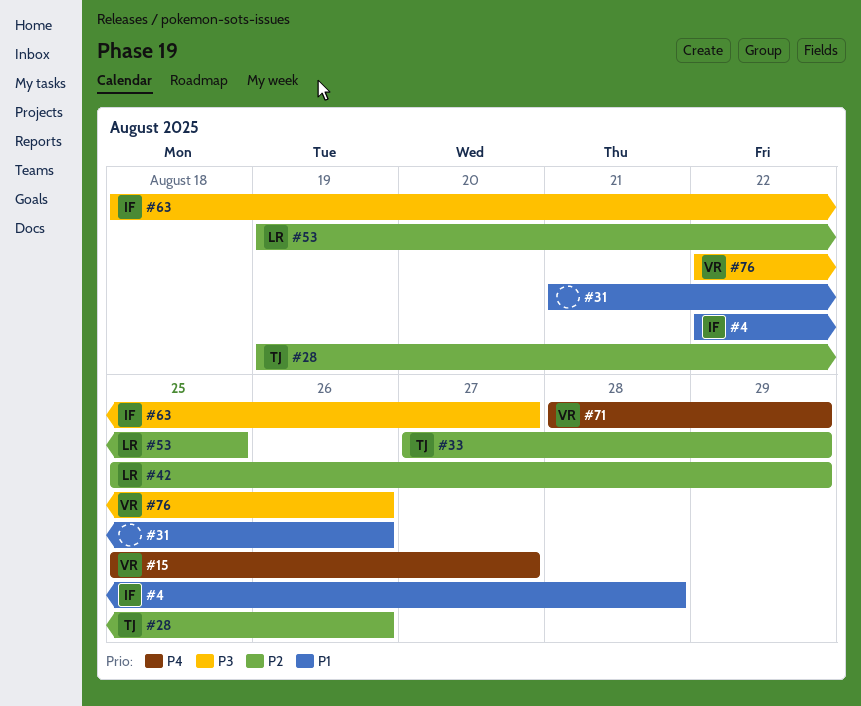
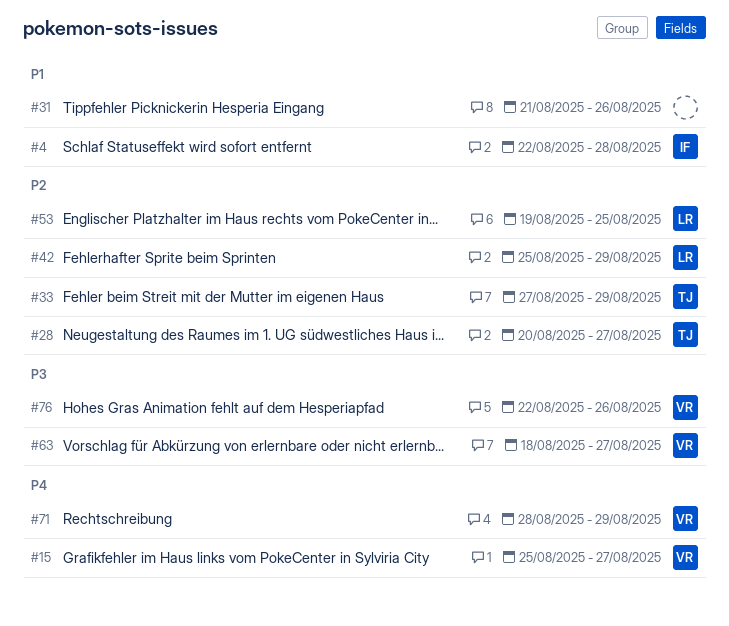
#28, start: Aug 19 -> Aug 20
#28, due: Aug 26 -> Aug 27
#63, owner: IF -> VR

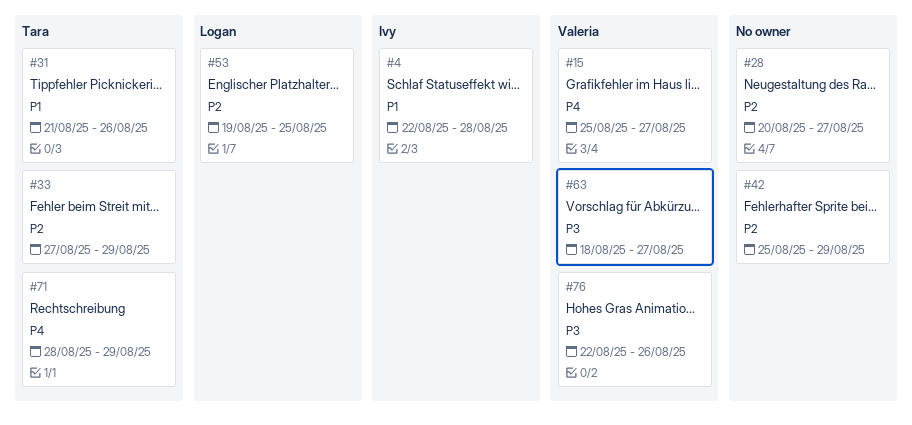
#28, owner: Tara -> none
#31, owner: none -> Tara
#42, owner: Logan -> none
#71, owner: Valeria -> Tara

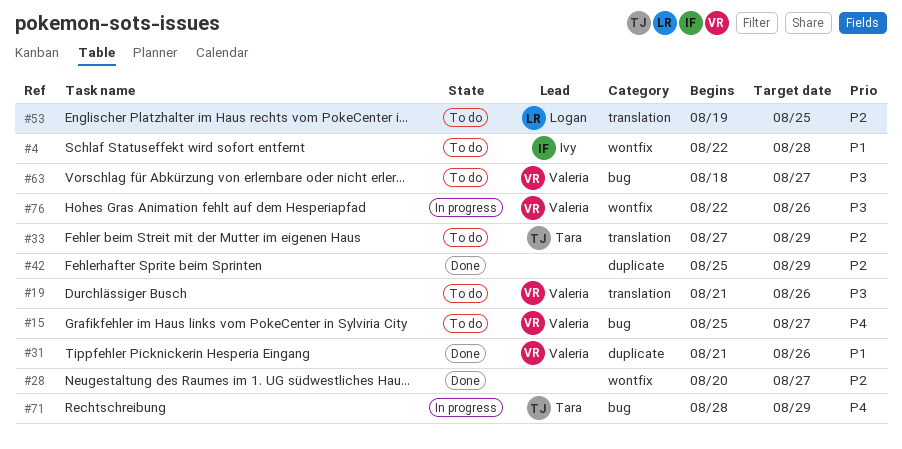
#19: none -> present
#31, owner: Tara -> Valeria

